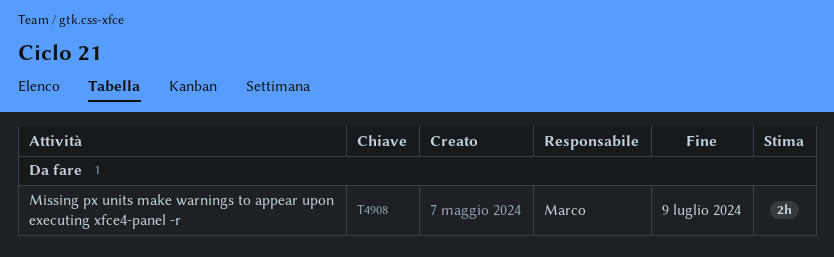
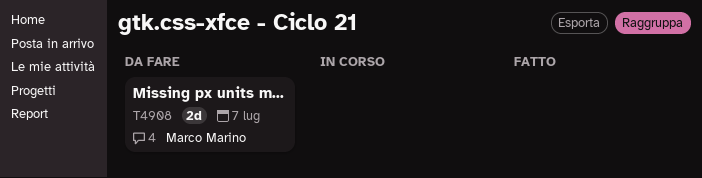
T4908, estimate: 2h -> 2d
T4908, due: Jul 9 -> Jul 7

